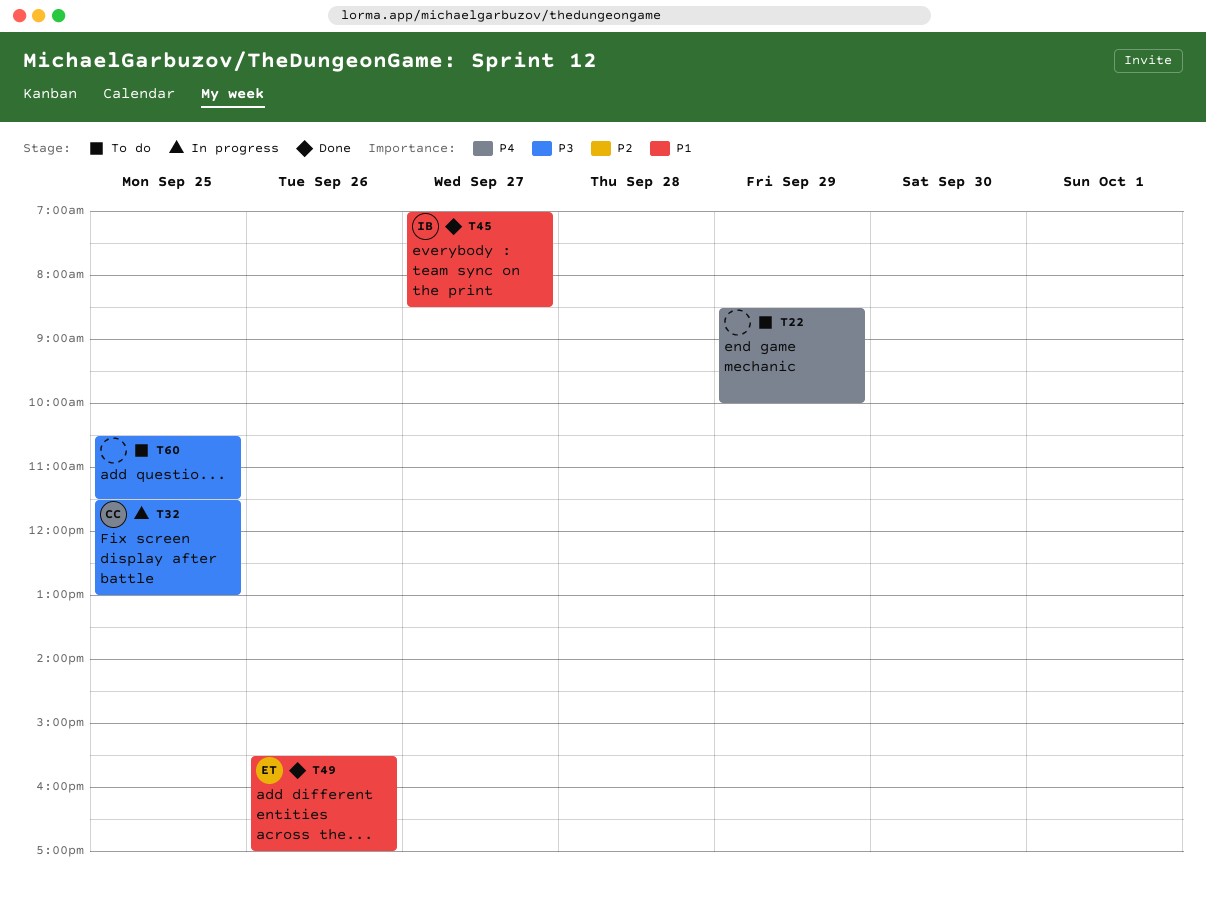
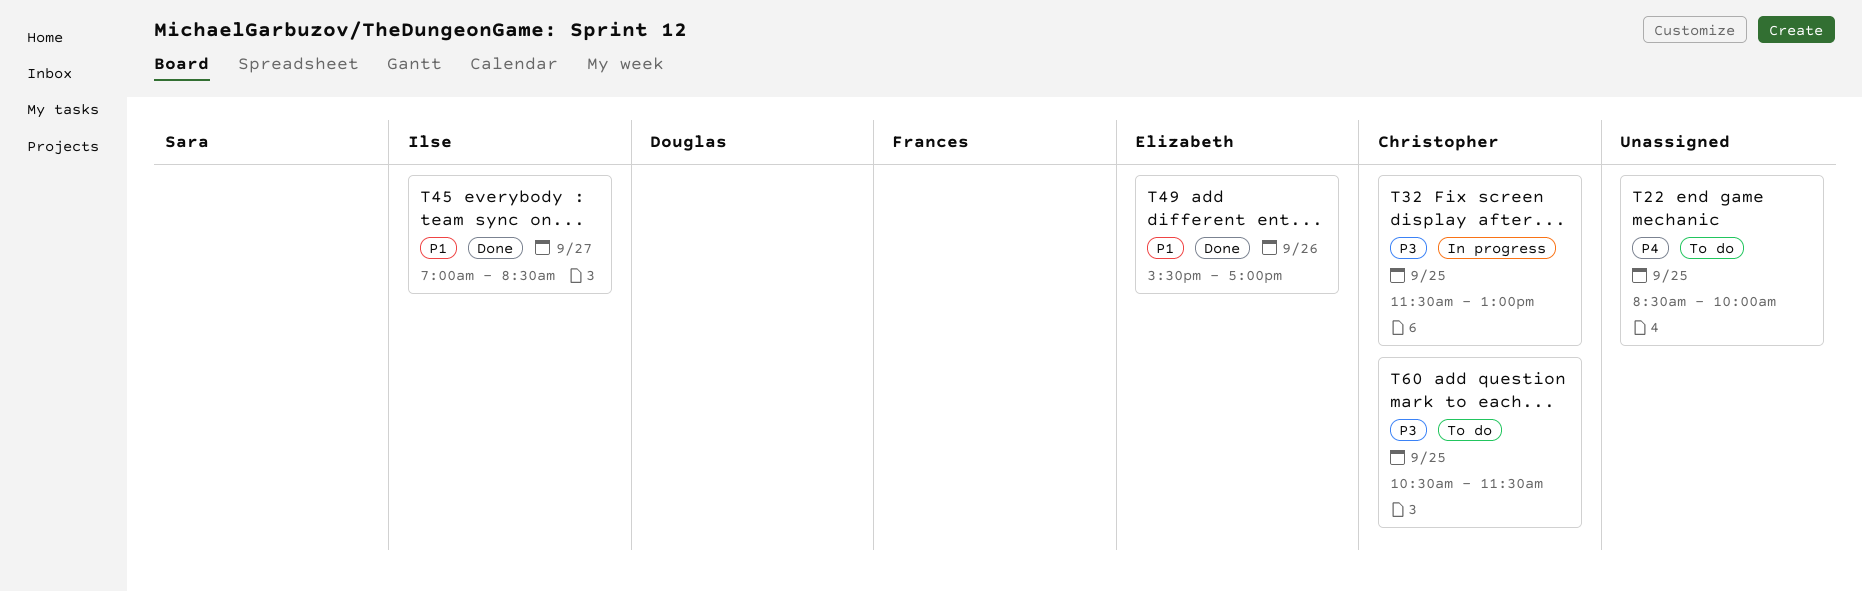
T22, day: Sep 29 -> Sep 25
T60, owner: none -> Christopher

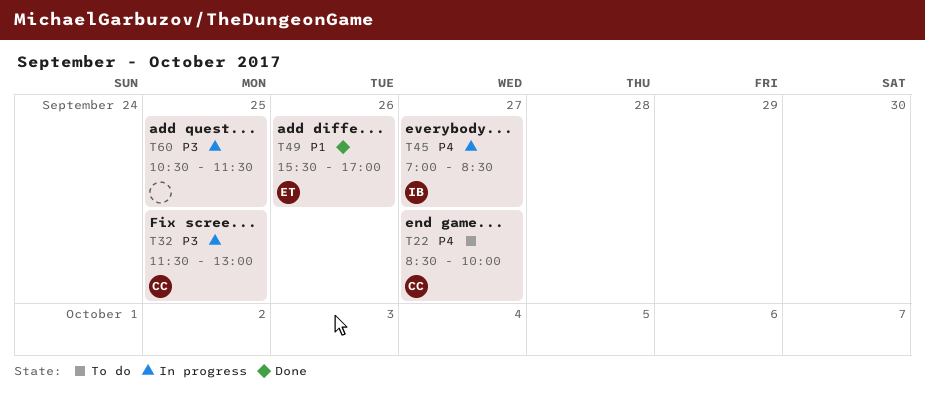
T22, owner: none -> Christopher
T22, day: Sep 25 -> Sep 27
T45, status: Done -> In progress
T45, priority: P1 -> P4
T60, status: To do -> In progress
T60, owner: Christopher -> none

